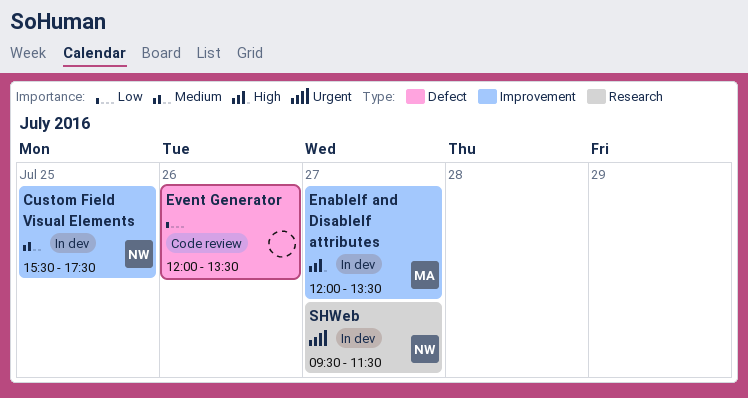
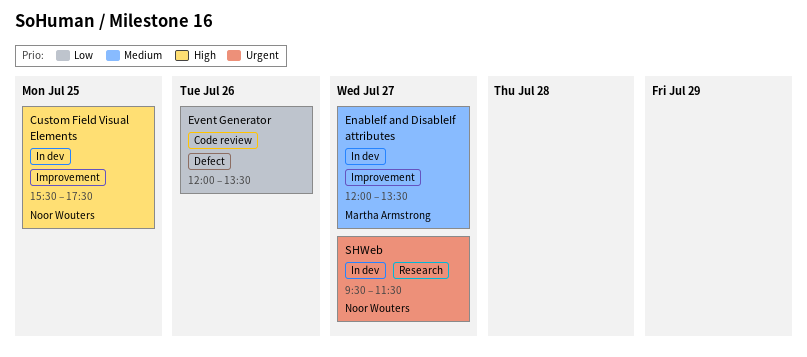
Custom Field Visual Elements, priority: Medium -> High
EnableIf and DisableIf attributes, priority: High -> Medium

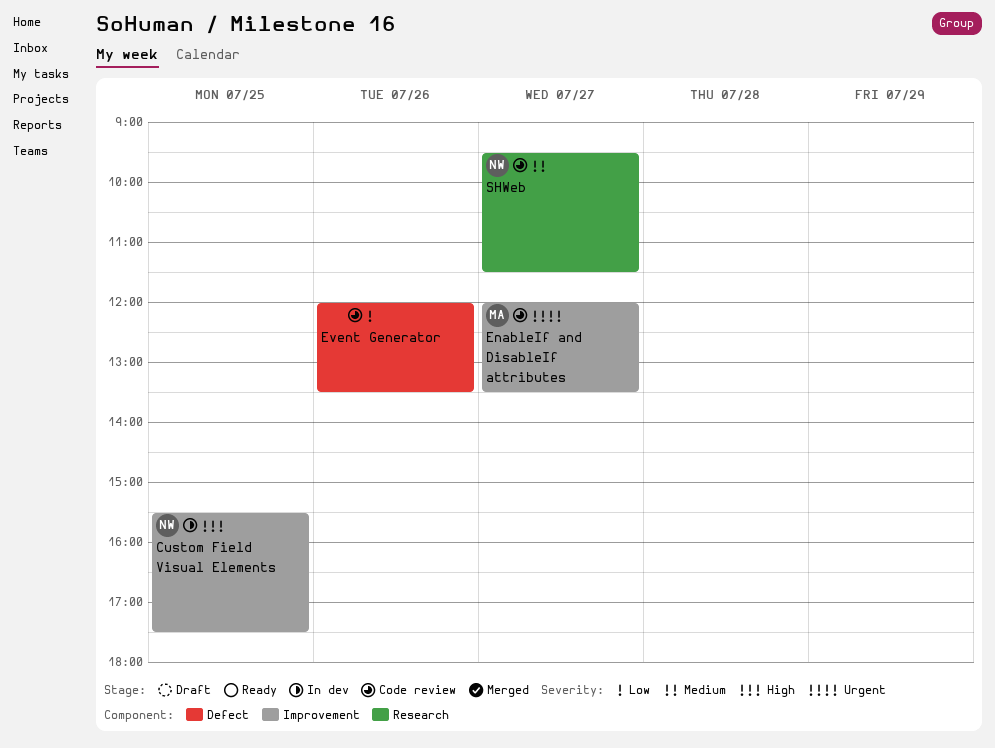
EnableIf and DisableIf attributes, status: In dev -> Code review
EnableIf and DisableIf attributes, priority: Medium -> Urgent
SHWeb, status: In dev -> Code review
SHWeb, priority: Urgent -> Medium

